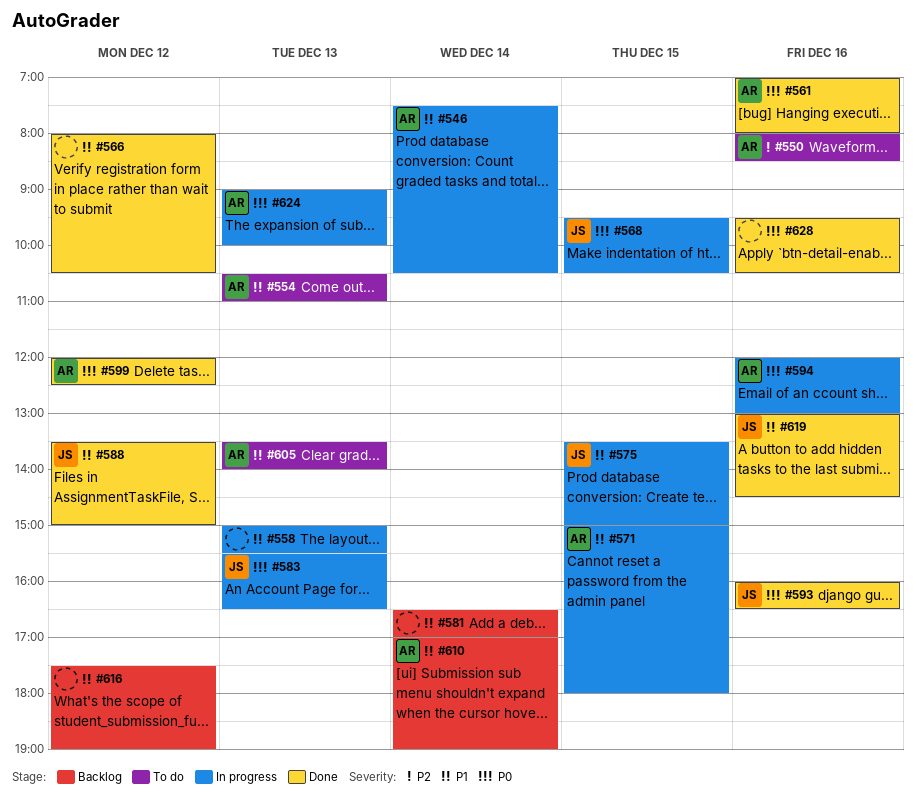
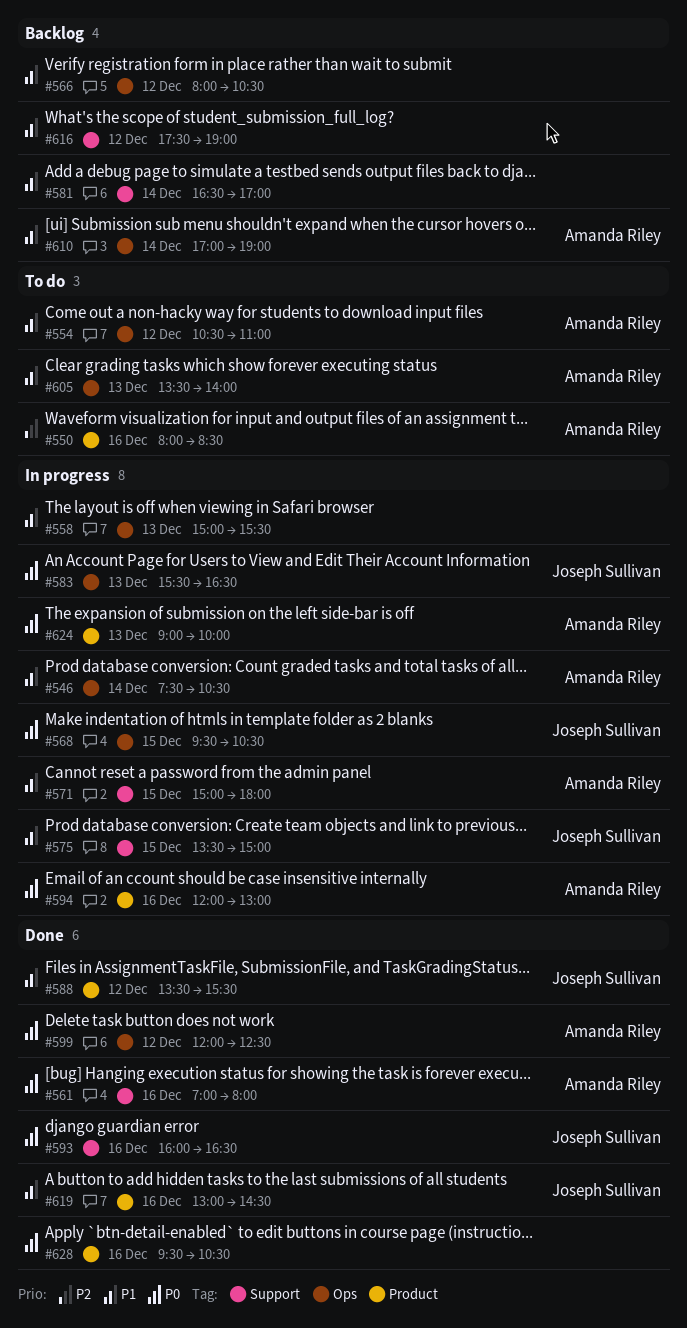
#554, day: Dec 13 -> Dec 12
#566, status: Done -> Backlog
#588, ends: 15:00 -> 15:30

